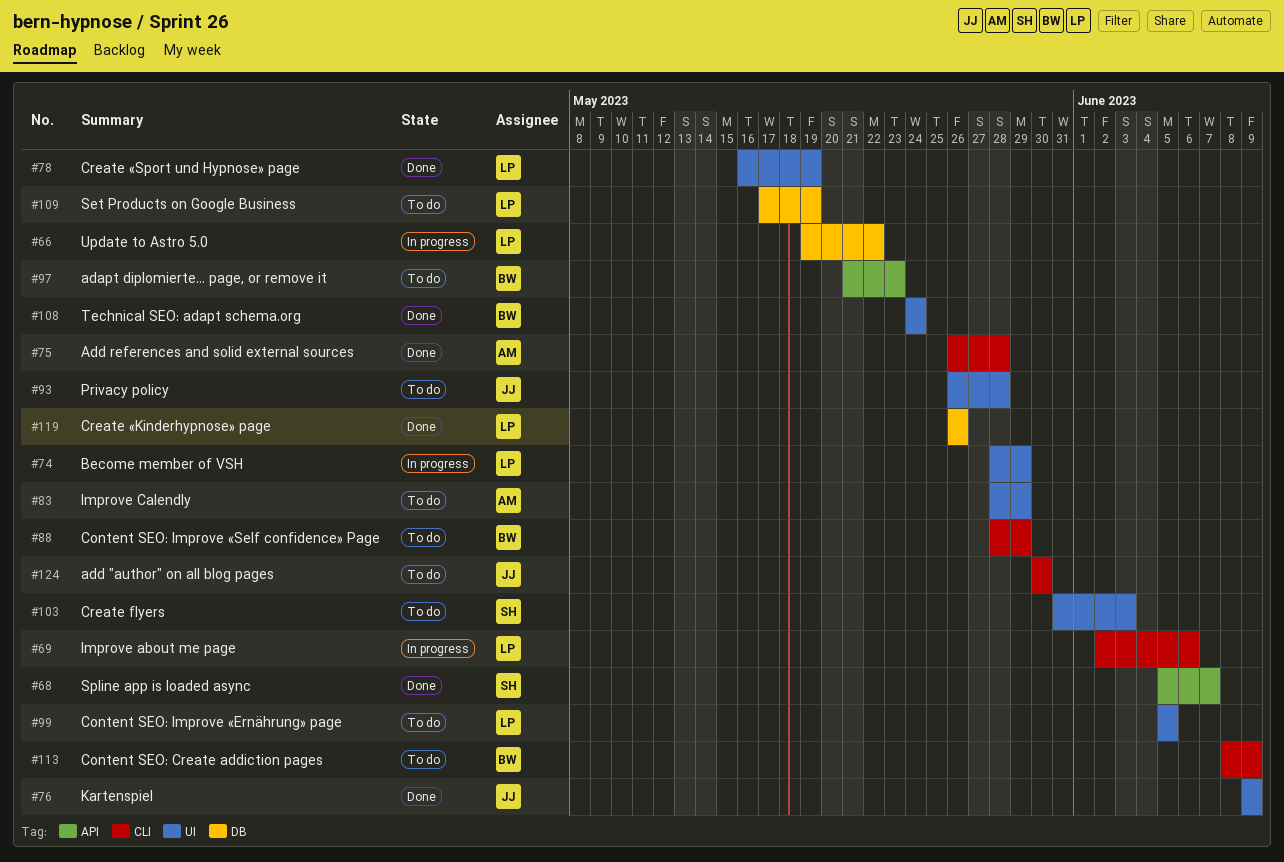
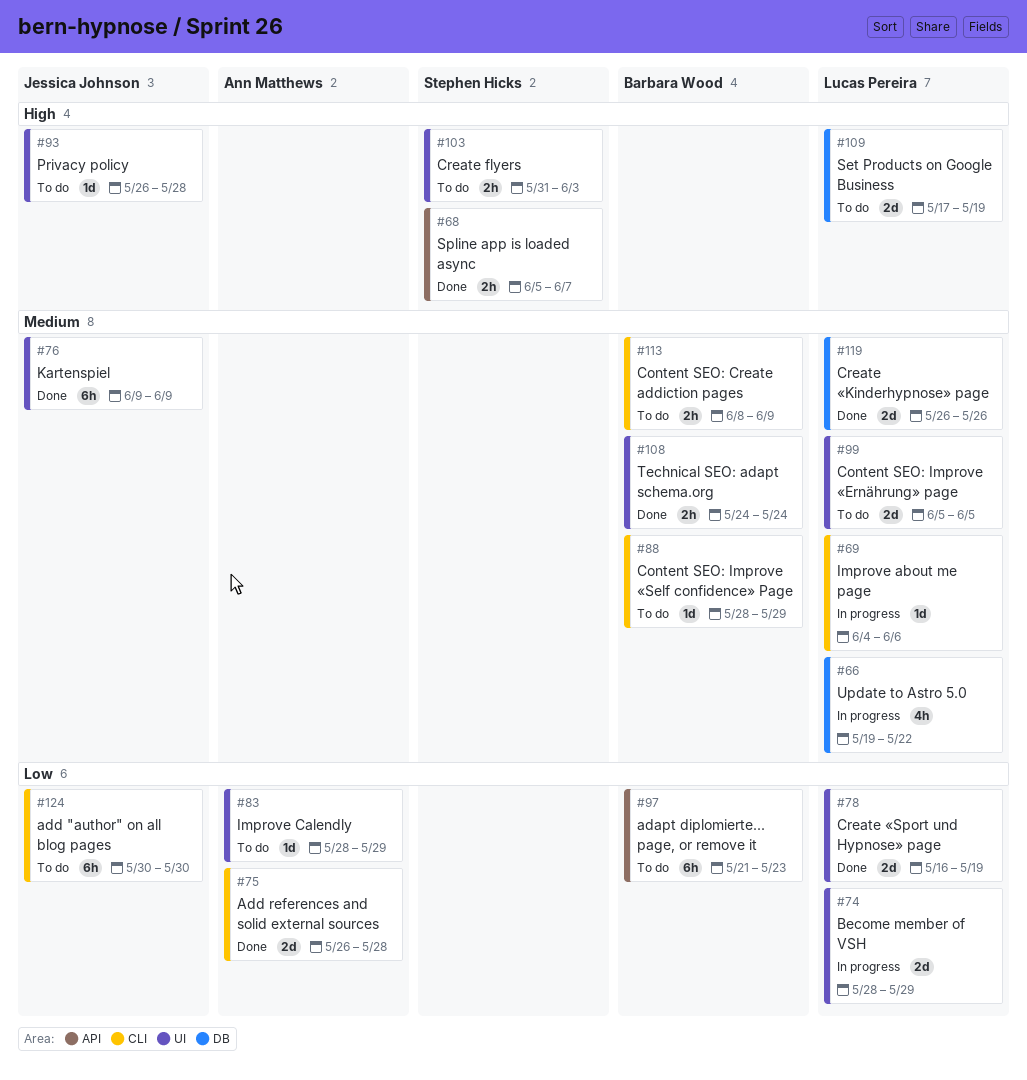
#69, start: Jun 2 -> Jun 4

